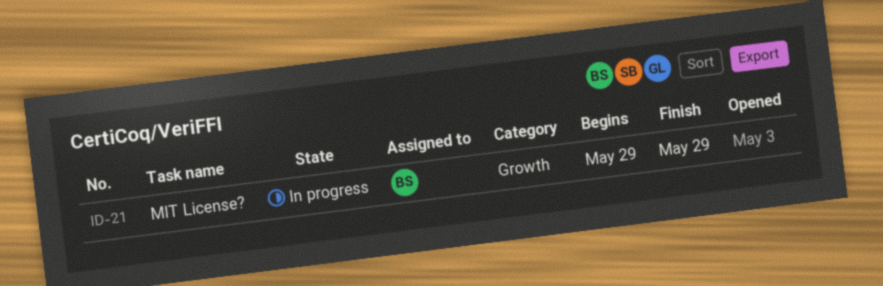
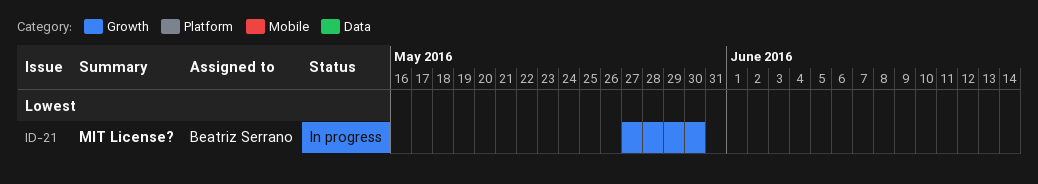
ID-21, start: May 29 -> May 27
ID-21, due: May 29 -> May 30

